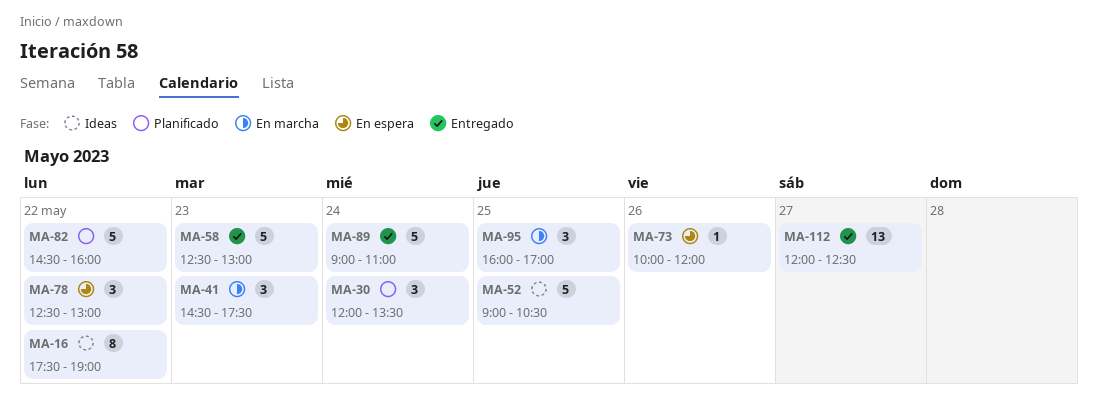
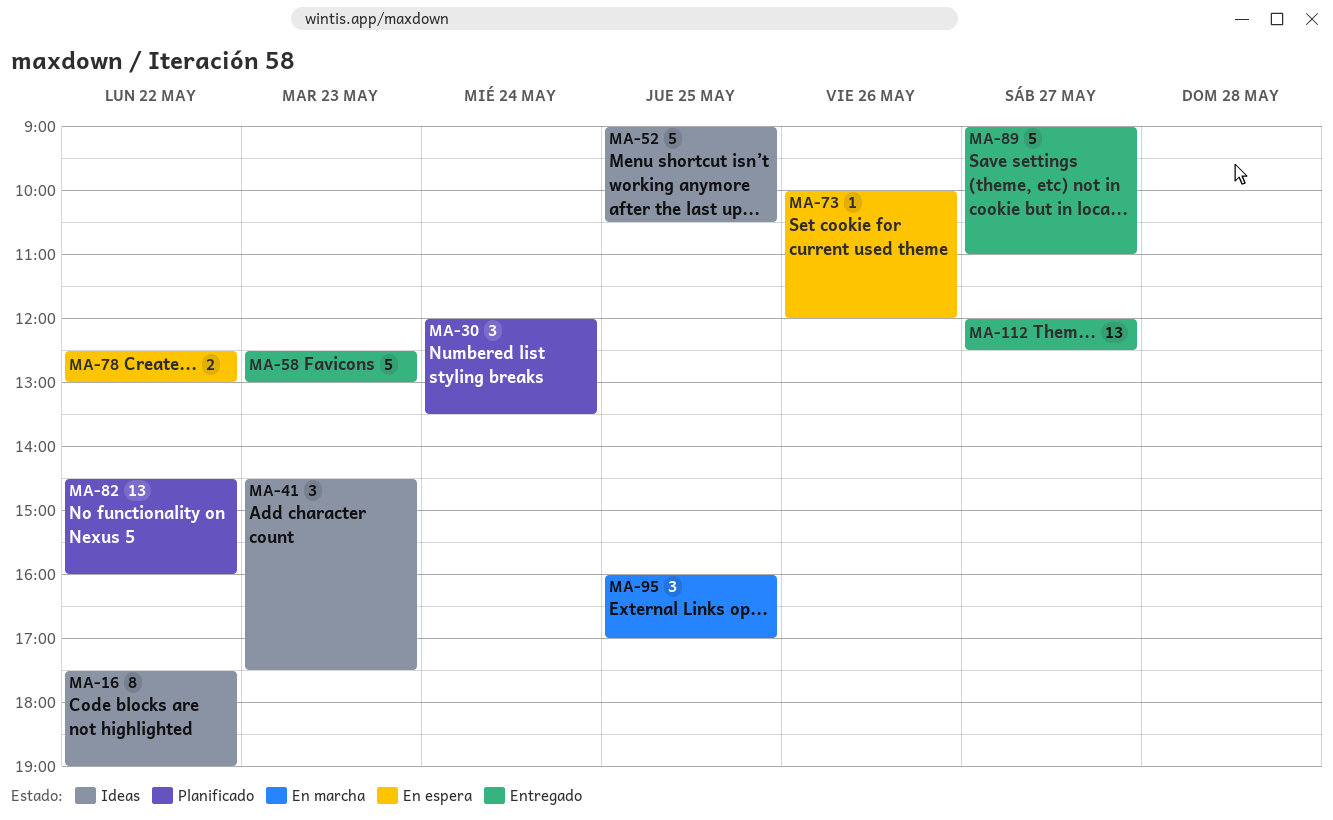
MA-41, status: En marcha -> Ideas
MA-78, estimate: 3 -> 2
MA-82, estimate: 5 -> 13
MA-89, day: May 24 -> May 27

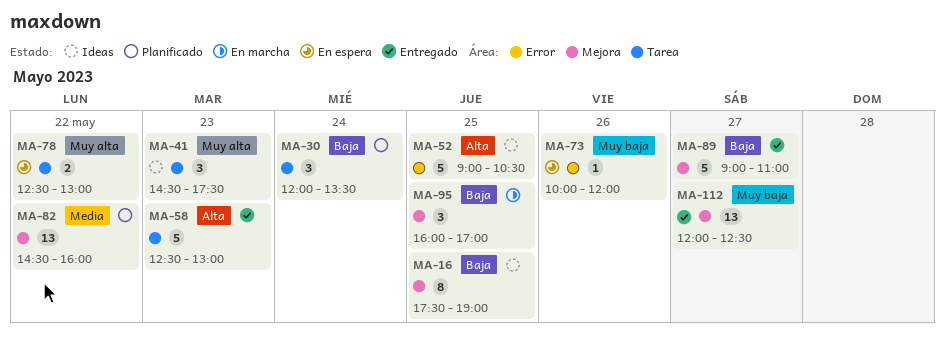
MA-16, day: May 22 -> May 25

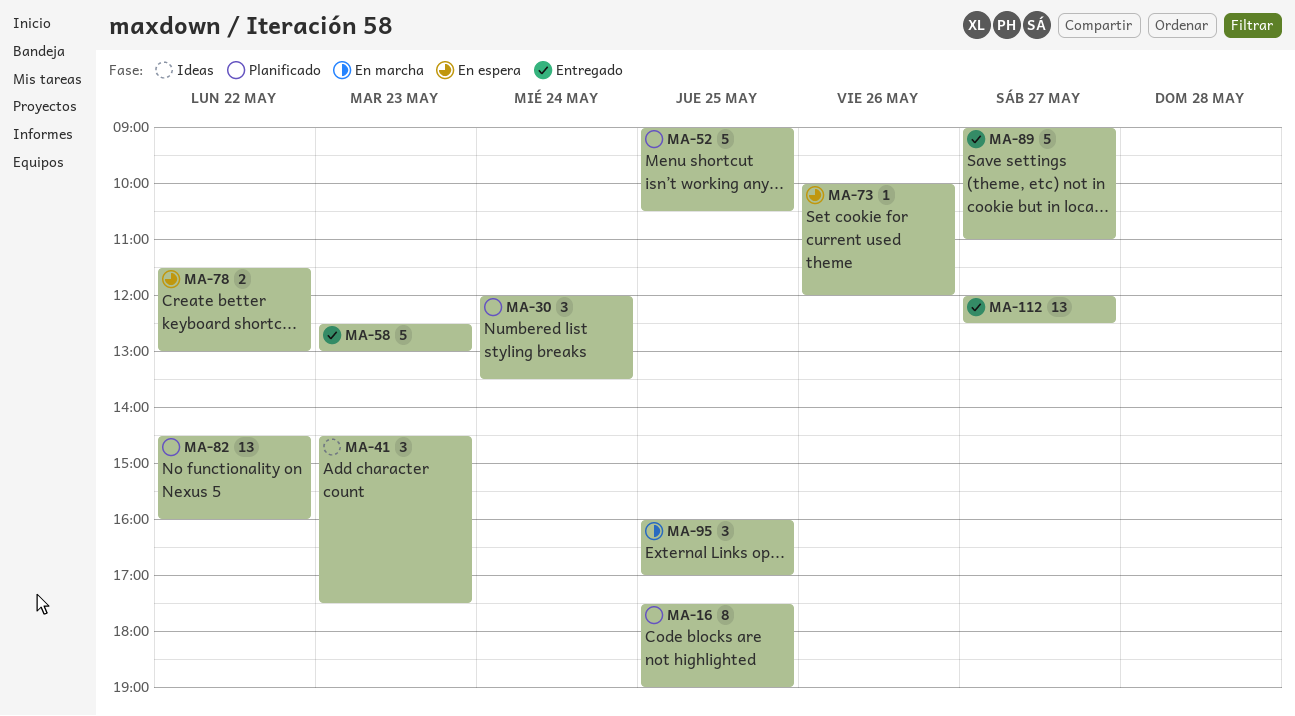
MA-16, status: Ideas -> Planificado
MA-52, status: Ideas -> Planificado
MA-78, begins: 12:30 -> 11:30

